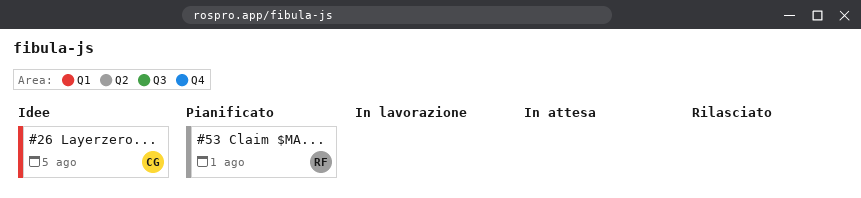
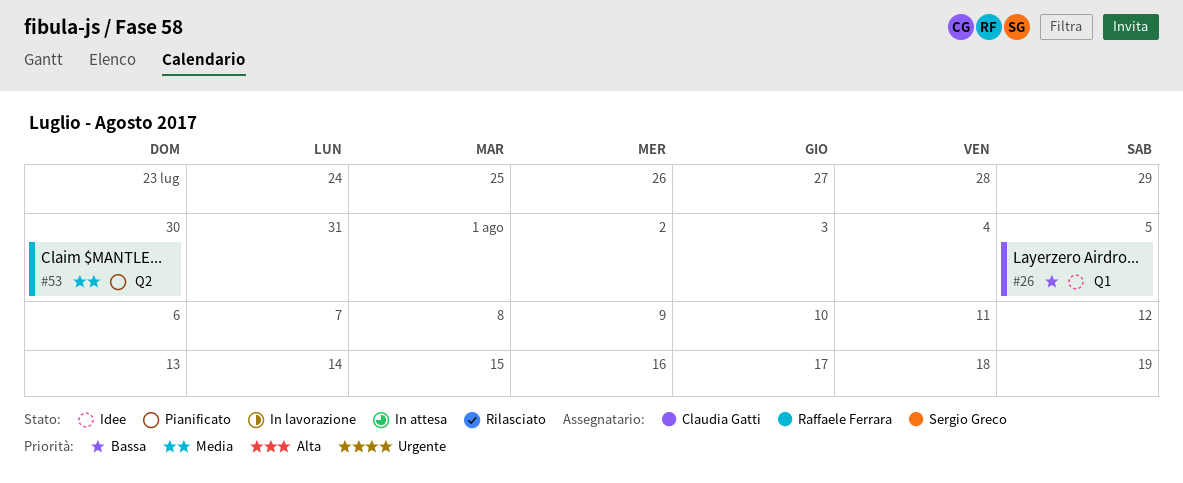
#53, due: Aug 1 -> Jul 30

